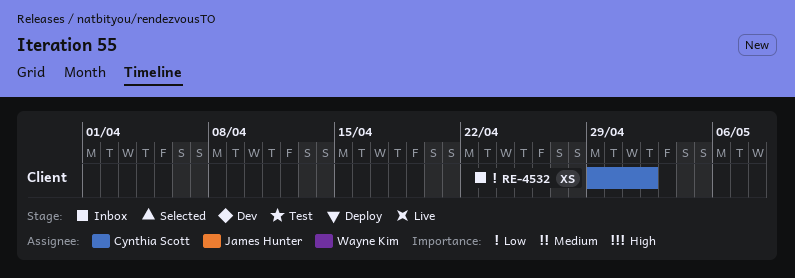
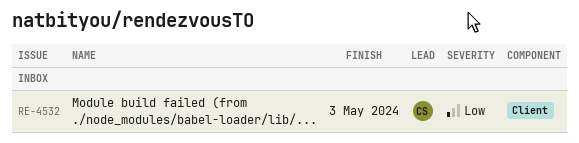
RE-4532, due: May 2 -> May 3

